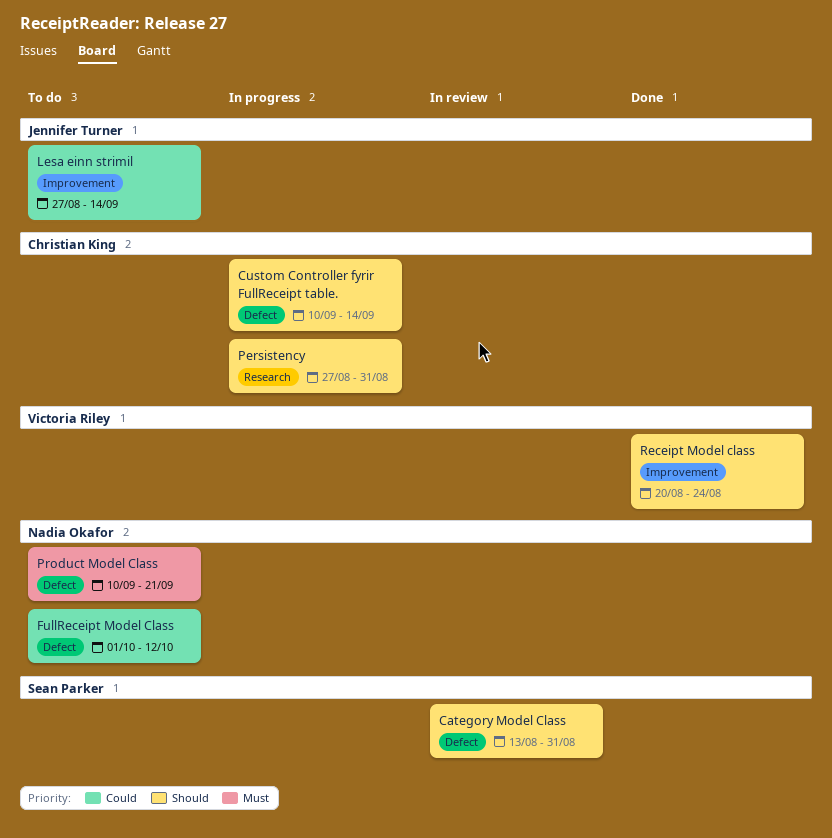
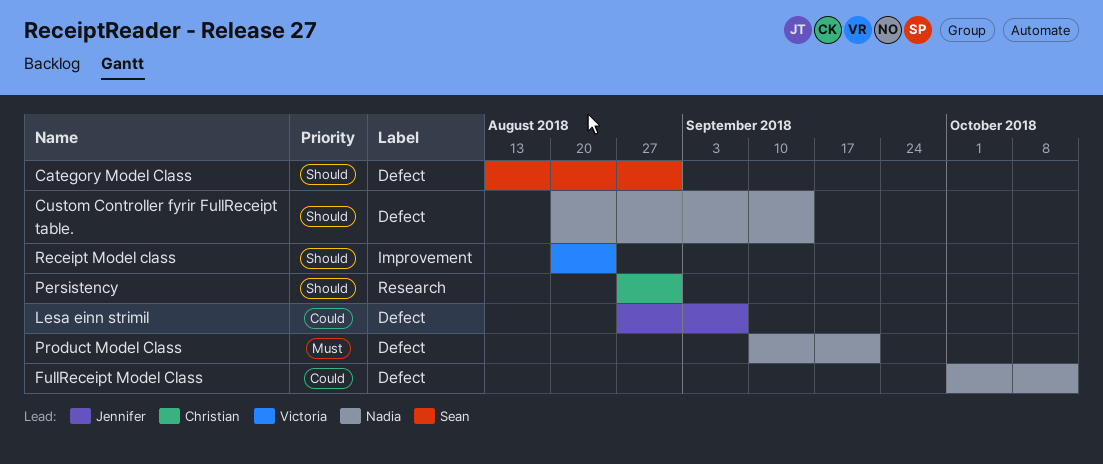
Custom Controller fyrir FullReceipt table., owner: Christian King -> Nadia Okafor
Custom Controller fyrir FullReceipt table., start: Sep 10 -> Aug 20
Lesa einn strimil, label: Improvement -> Defect
Lesa einn strimil, due: Sep 14 -> Sep 7

